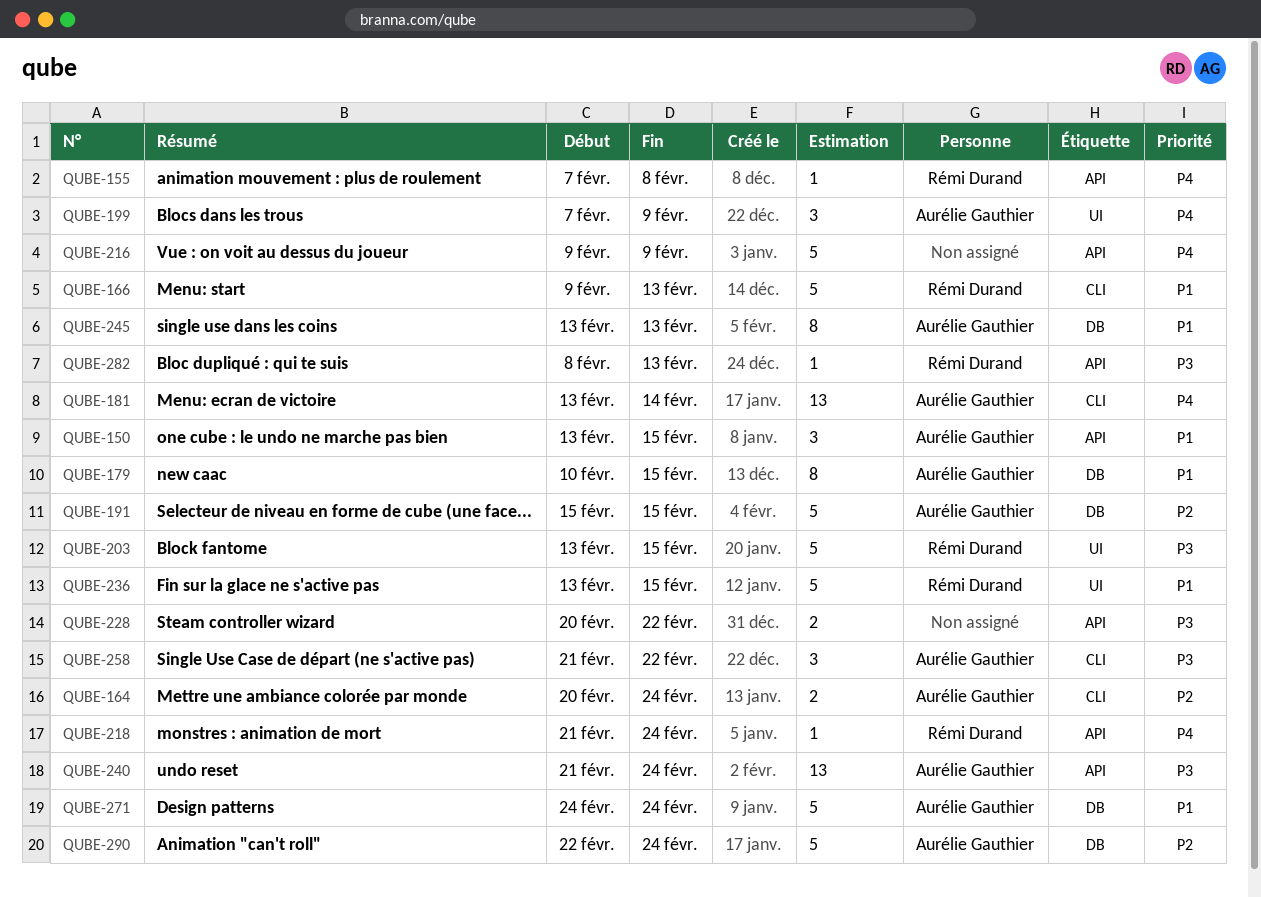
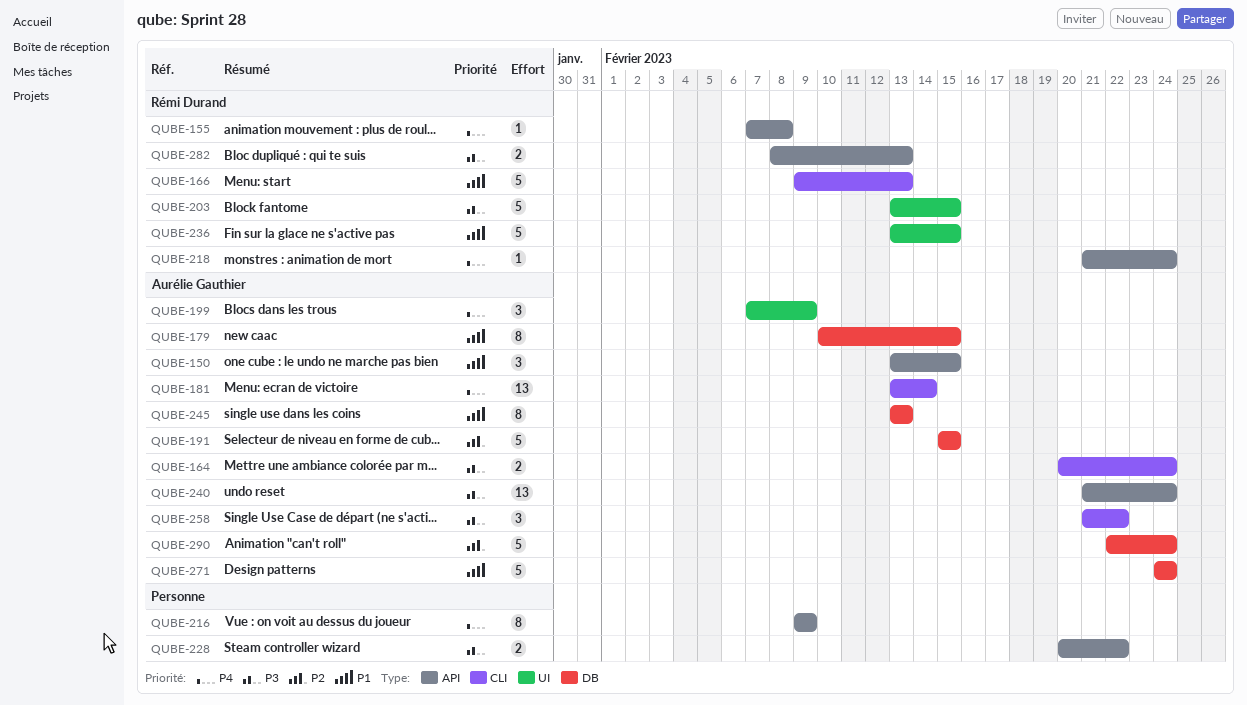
QUBE-164, priority: P2 -> P3
QUBE-216, estimate: 5 -> 8
QUBE-282, estimate: 1 -> 2

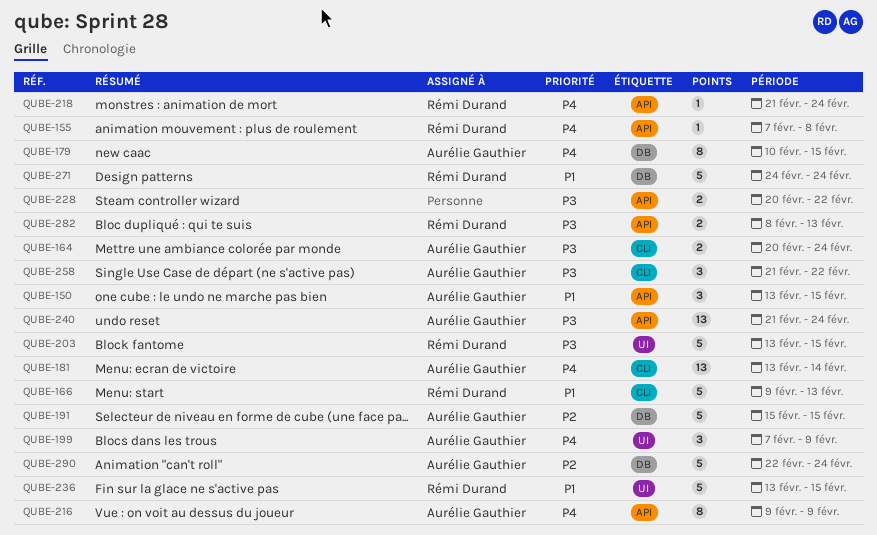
QUBE-179, priority: P1 -> P4
QUBE-216, owner: none -> Aurélie Gauthier
QUBE-245: present -> none
QUBE-271, owner: Aurélie Gauthier -> Rémi Durand

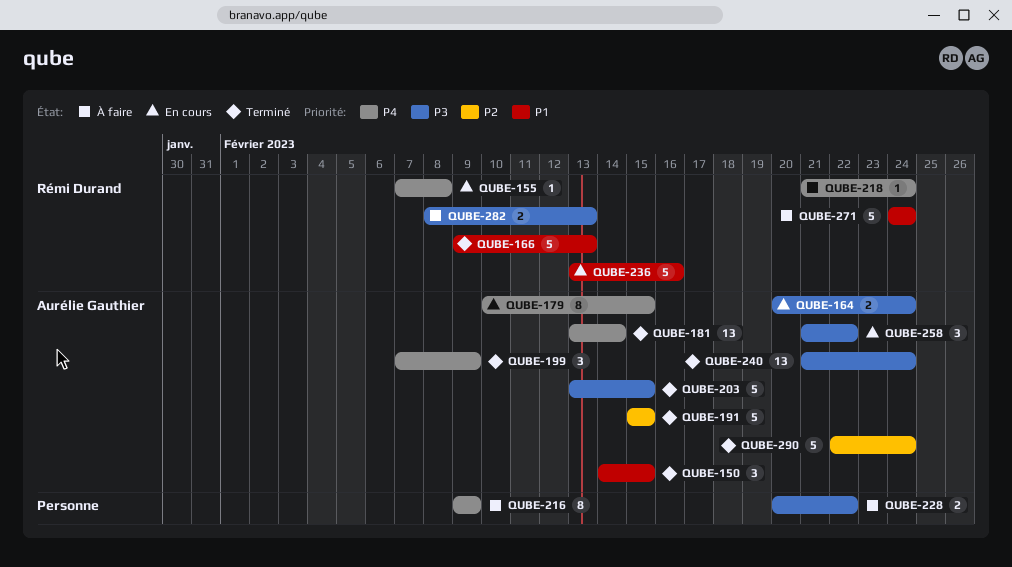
QUBE-150, start: Feb 13 -> Feb 14
QUBE-203, owner: Rémi Durand -> Aurélie Gauthier
QUBE-216, owner: Aurélie Gauthier -> none
QUBE-236, due: Feb 15 -> Feb 16

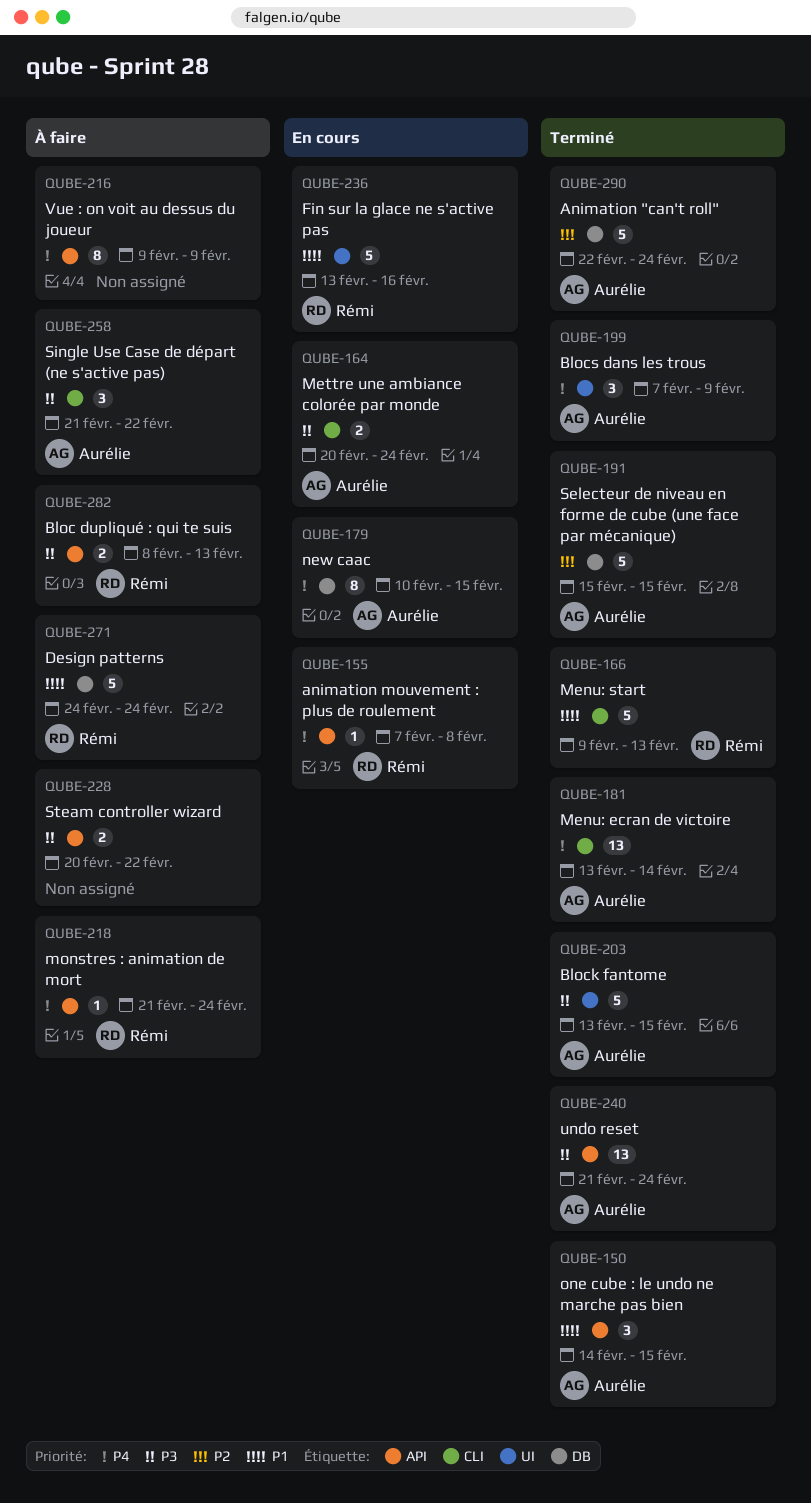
QUBE-258, status: En cours -> À faire

